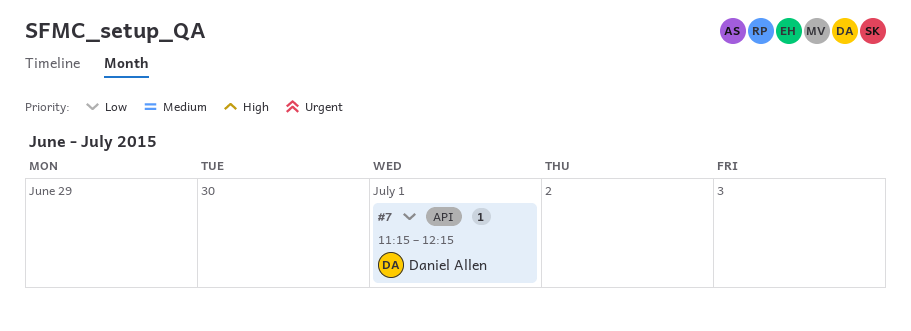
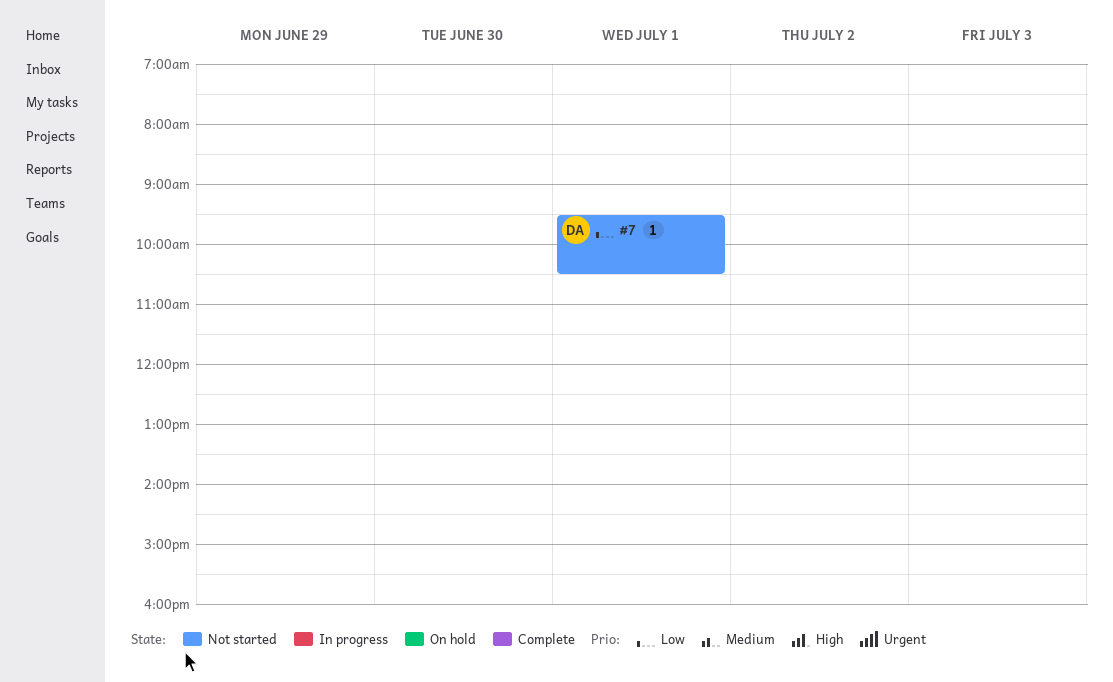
#7, begins: 11:15 -> 09:30
#7, ends: 12:15 -> 10:30

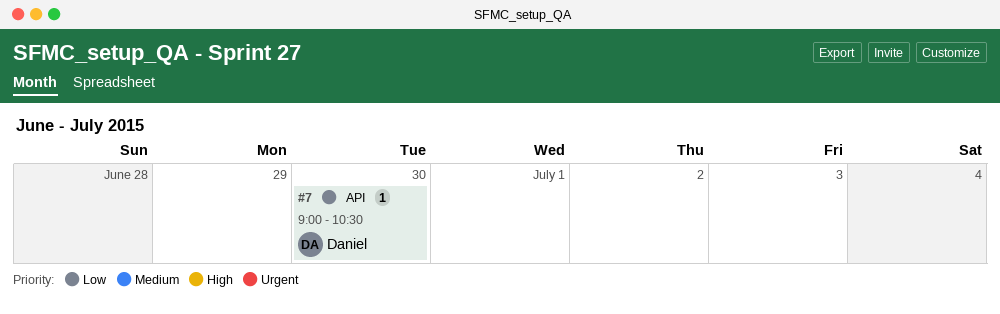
#7, day: Jul 1 -> Jun 30
#7, begins: 09:30 -> 09:00

